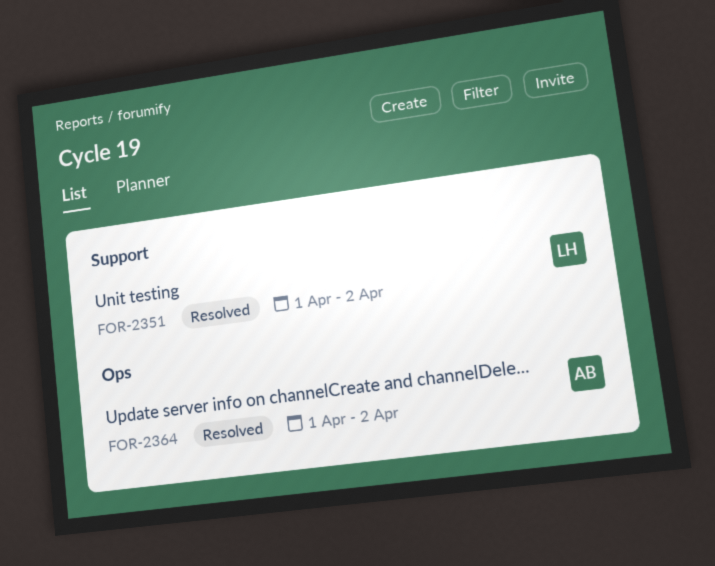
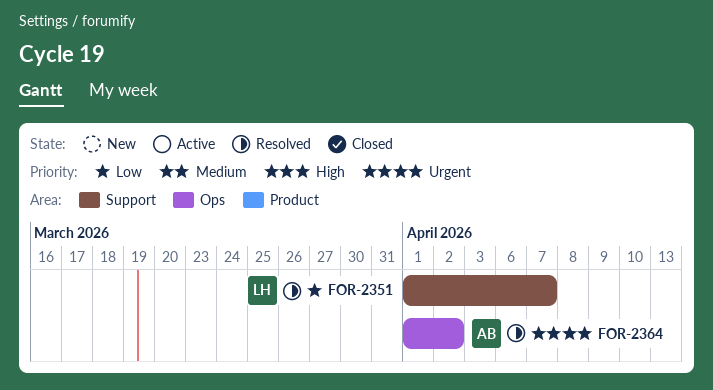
FOR-2351, due: Apr 2 -> Apr 7

